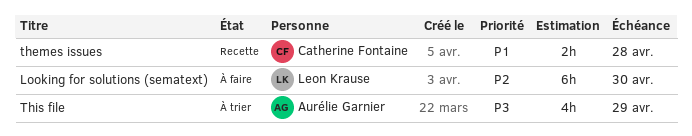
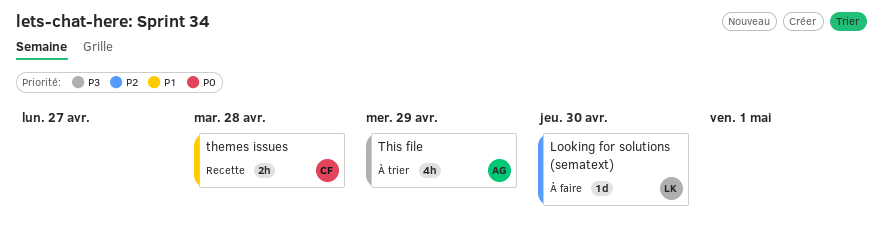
Looking for solutions (sematext), estimate: 6h -> 1d

